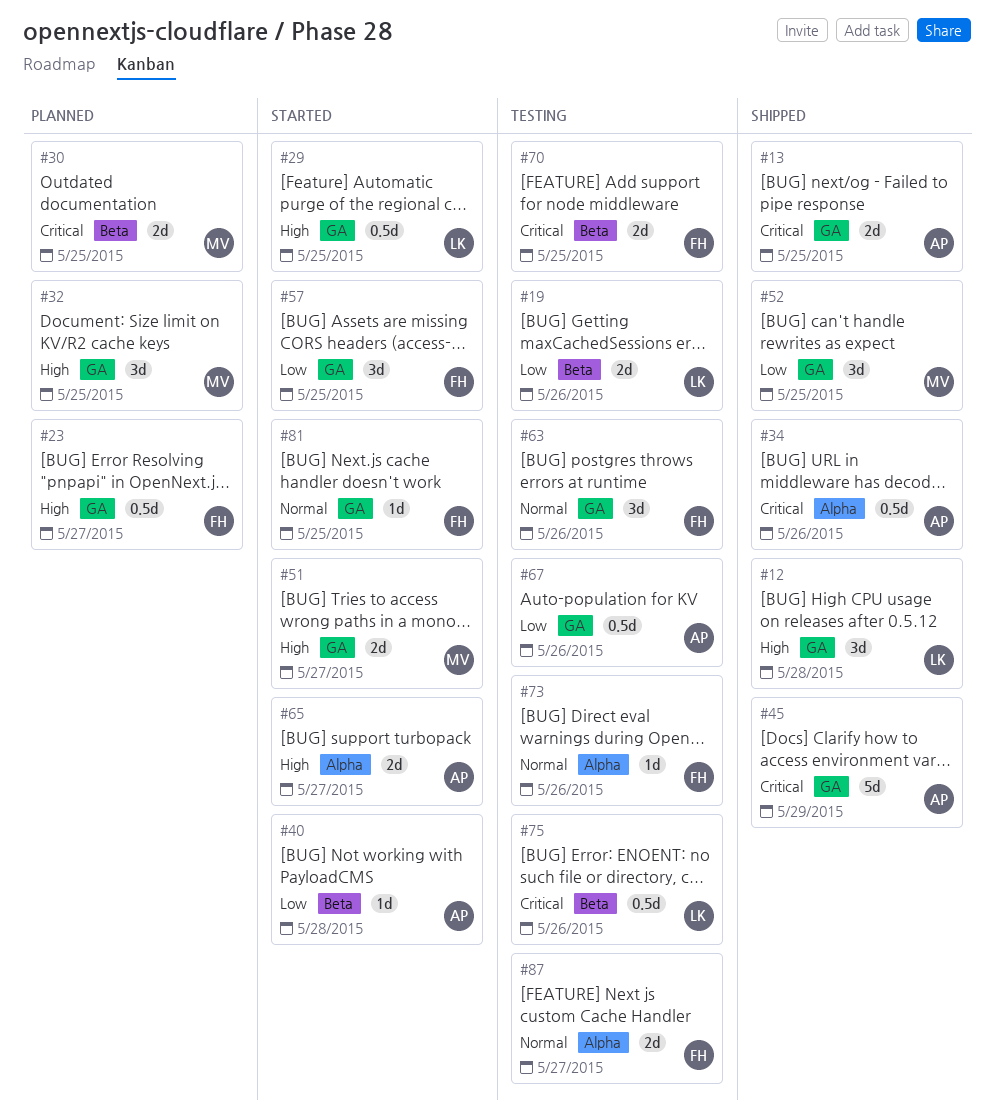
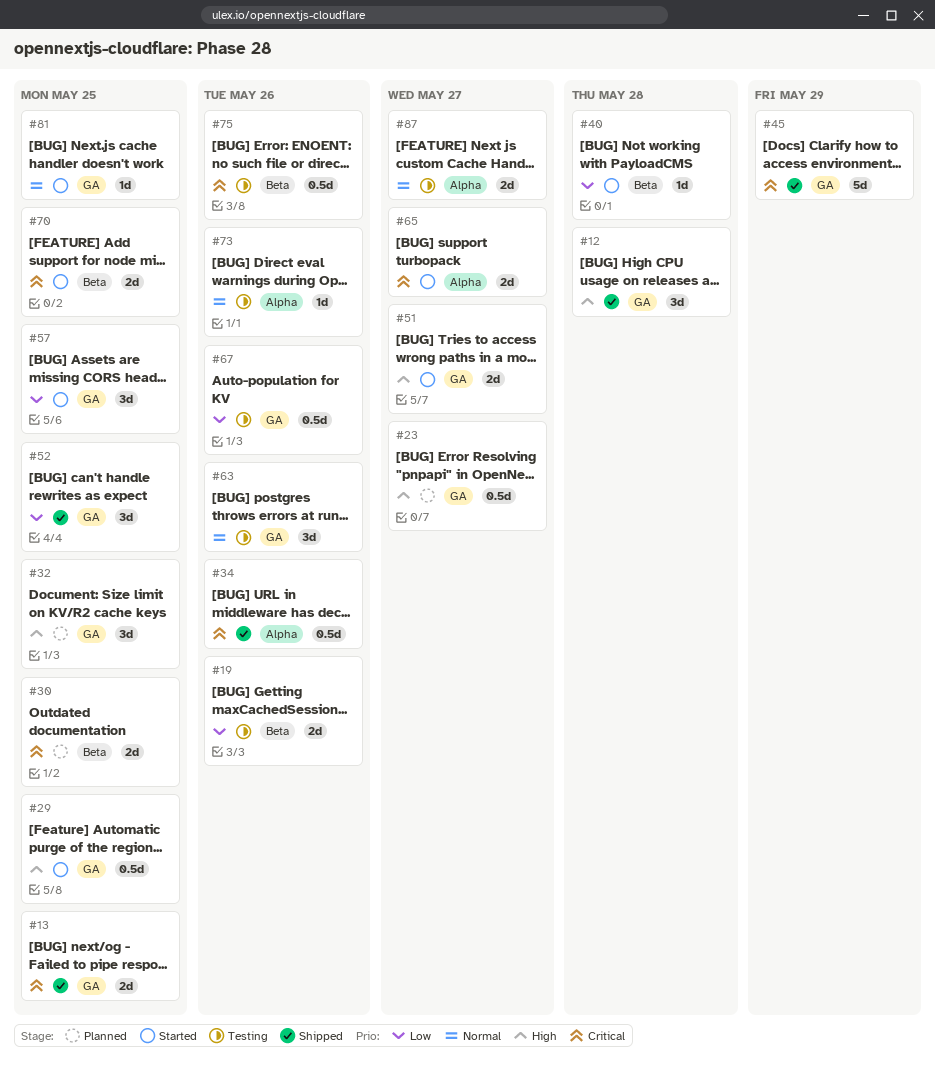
#65, priority: High -> Critical
#70, status: Testing -> Started

